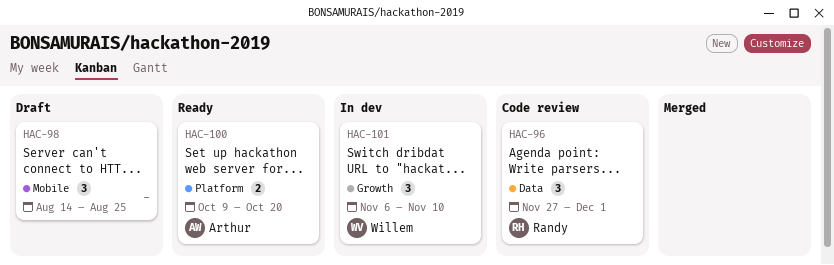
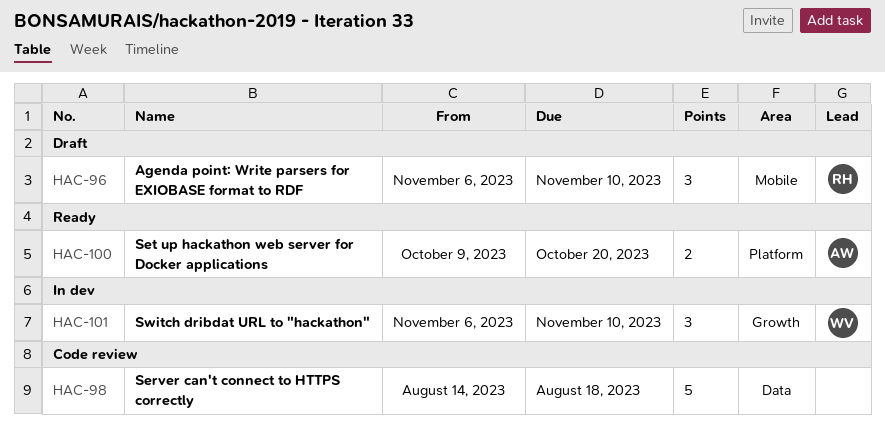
HAC-96, status: Code review -> Draft
HAC-96, label: Data -> Mobile
HAC-96, start: Nov 27 -> Nov 6
HAC-96, due: Dec 1 -> Nov 10
HAC-98, status: Draft -> Code review
HAC-98, label: Mobile -> Data
HAC-98, estimate: 3 -> 5
HAC-98, due: Aug 25 -> Aug 18

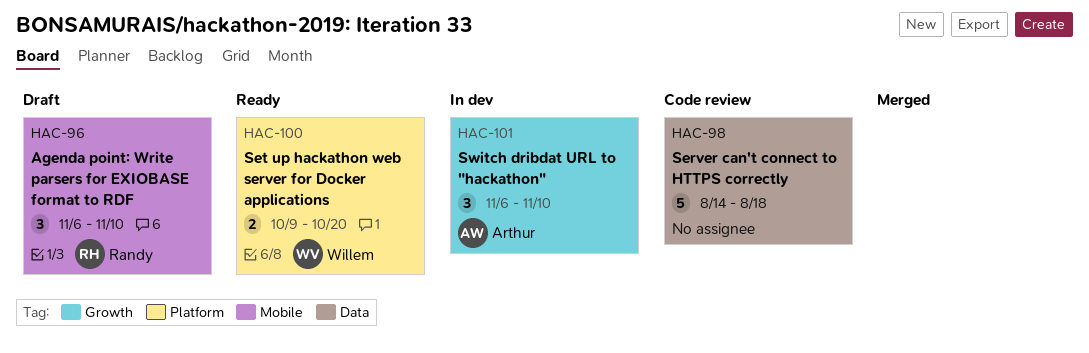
HAC-100, owner: Arthur -> Willem
HAC-101, owner: Willem -> Arthur

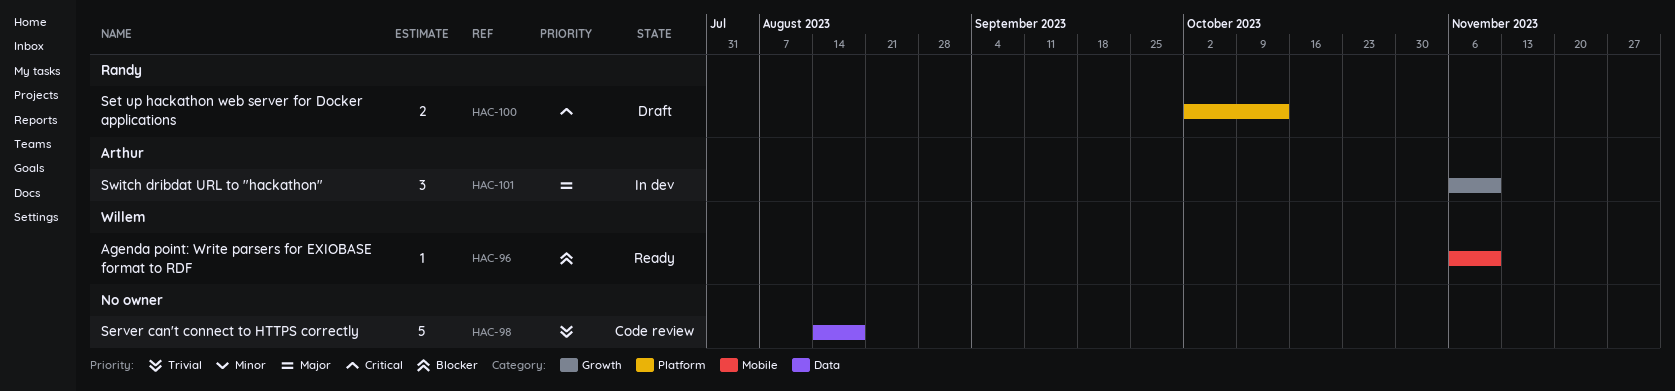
HAC-96, status: Draft -> Ready
HAC-96, owner: Randy -> Willem
HAC-96, estimate: 3 -> 1
HAC-100, status: Ready -> Draft
HAC-100, owner: Willem -> Randy
HAC-100, start: Oct 9 -> Oct 2
HAC-100, due: Oct 20 -> Oct 13

